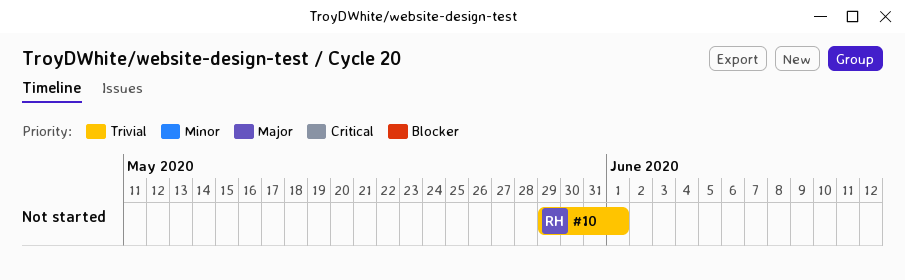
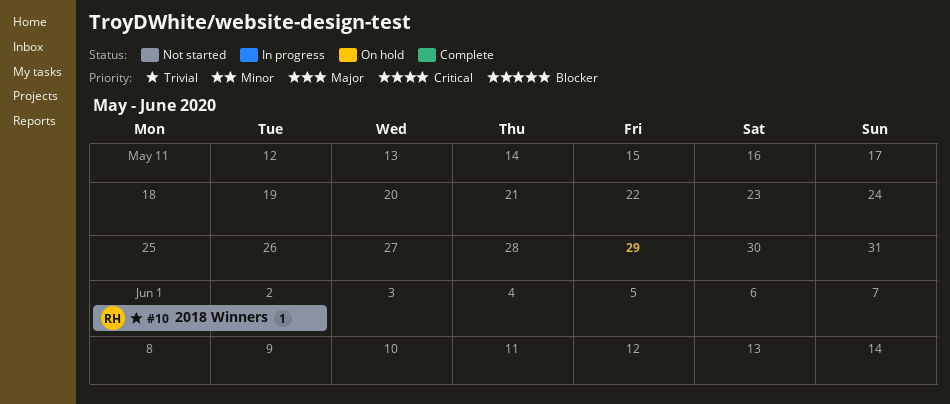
#10, start: May 29 -> Jun 1
#10, due: Jun 1 -> Jun 2

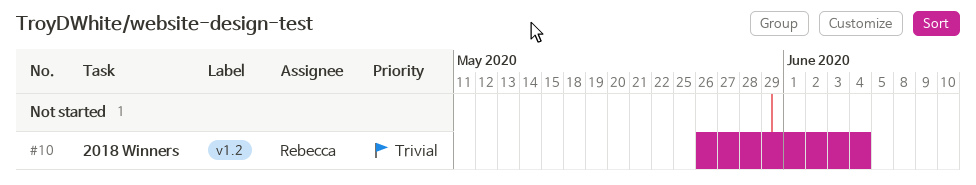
#10, start: Jun 1 -> May 26
#10, due: Jun 2 -> Jun 4

